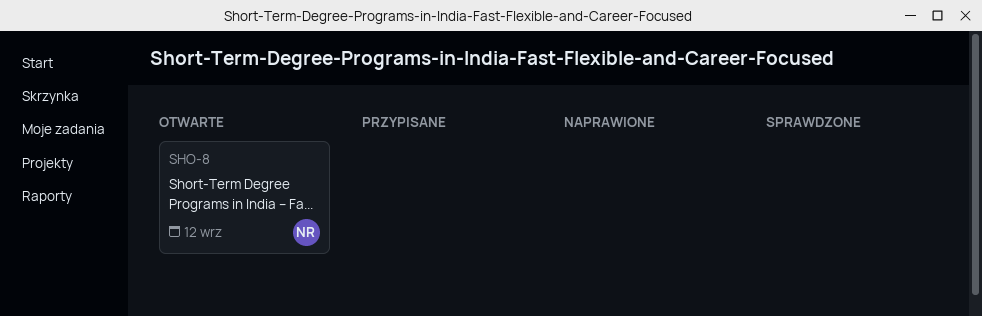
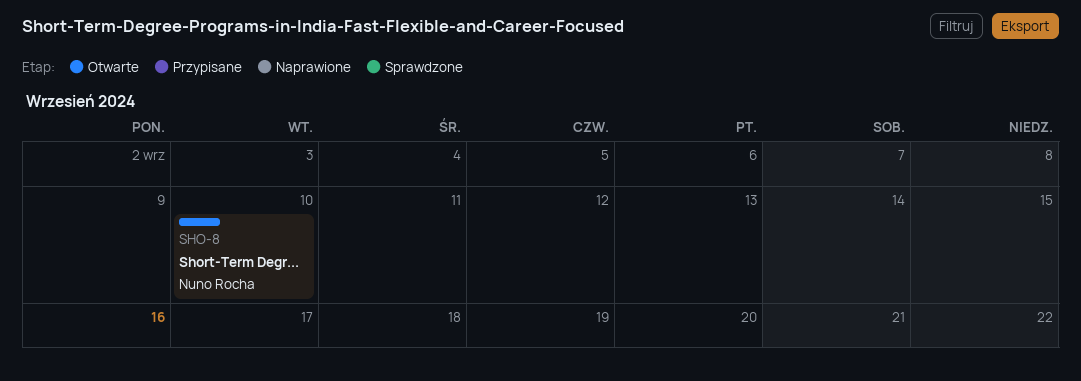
SHO-8, due: Sep 12 -> Sep 10

